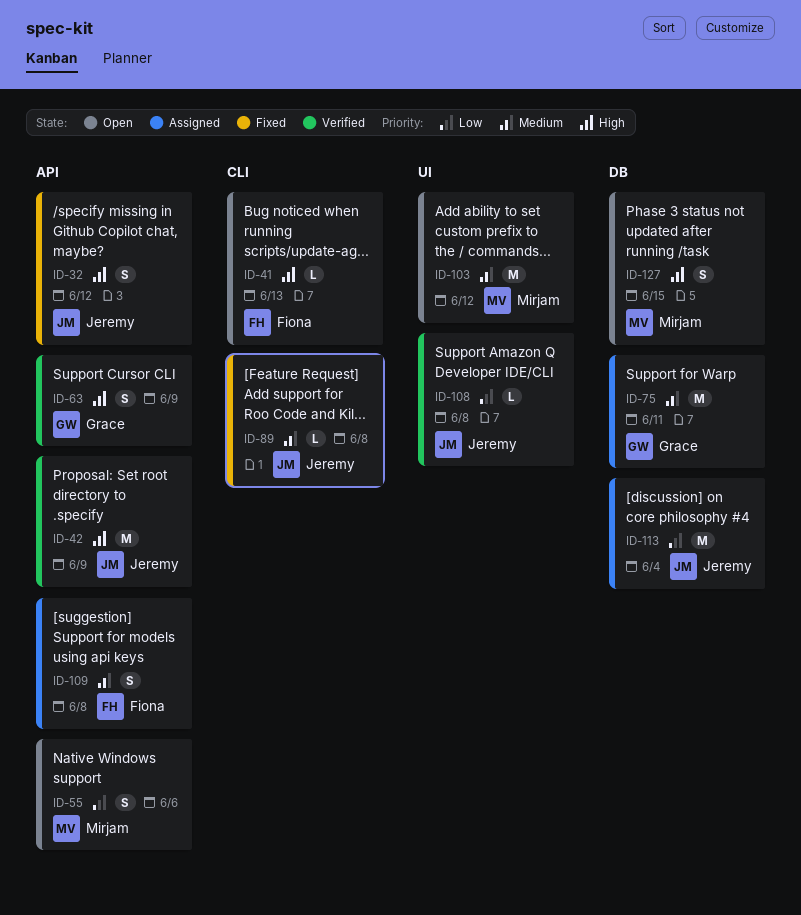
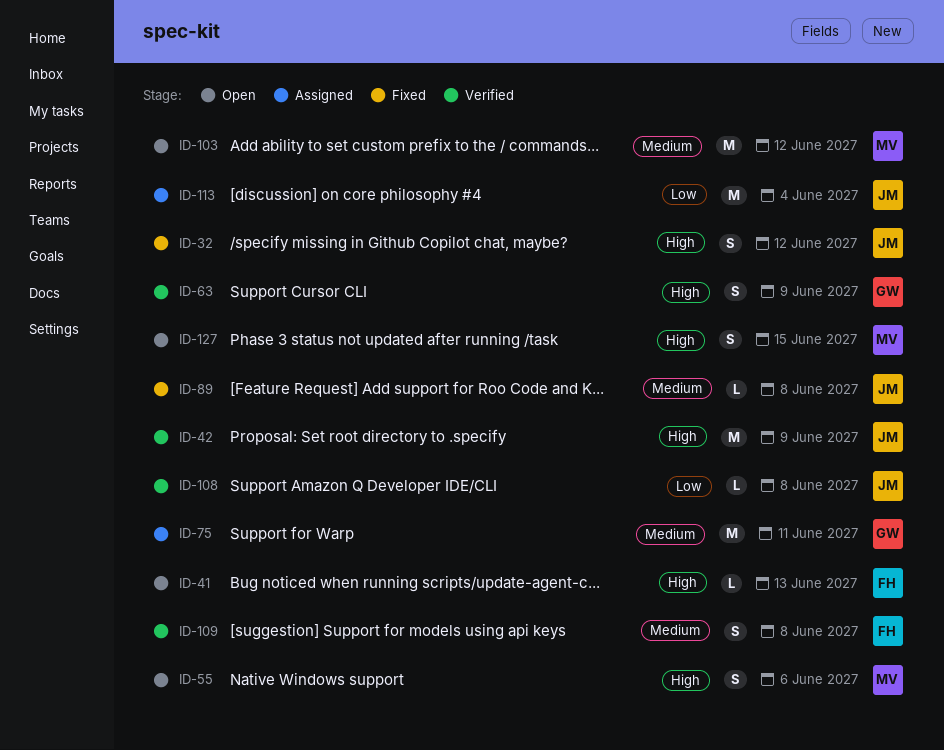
ID-55, priority: Low -> High
ID-109, status: Assigned -> Verified

